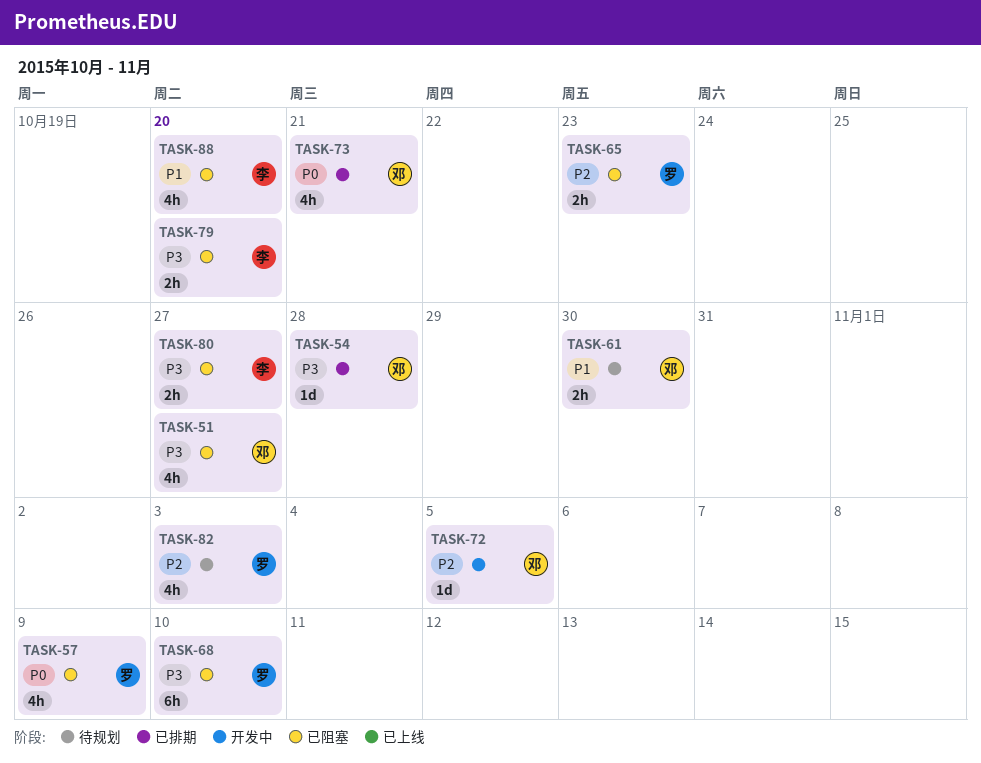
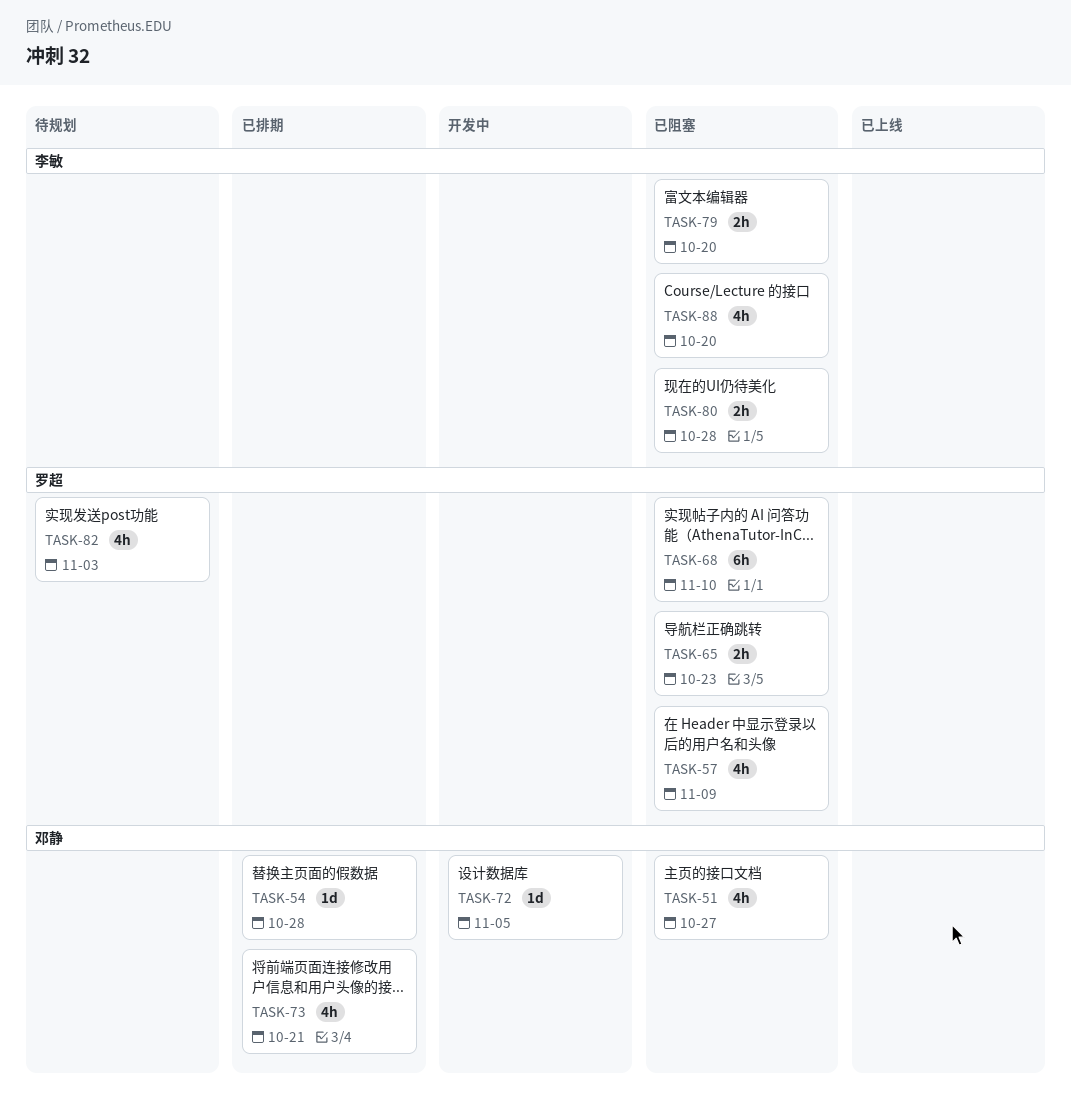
TASK-61: present -> none
TASK-80, due: Oct 27 -> Oct 28

